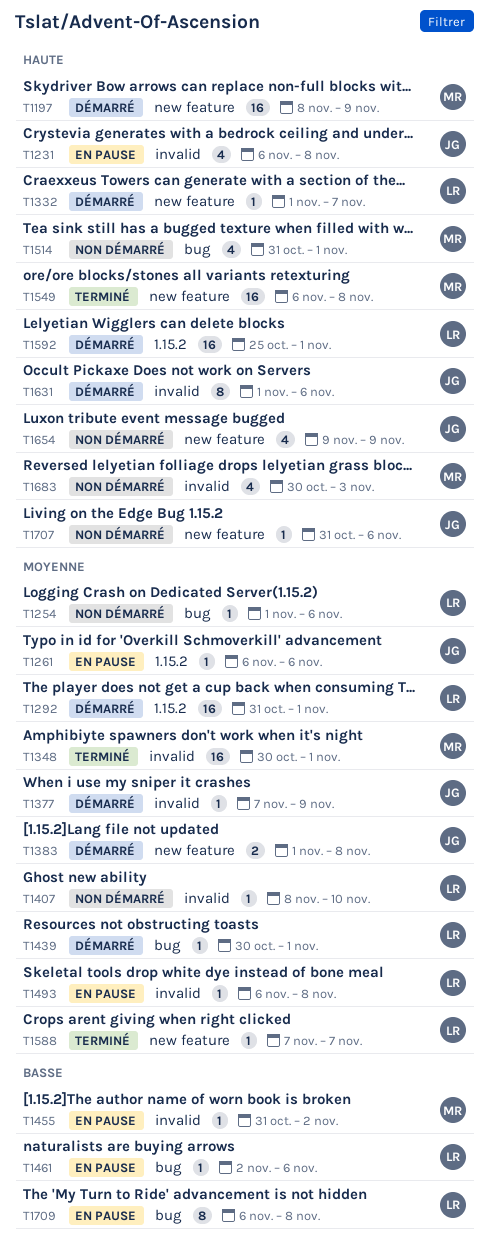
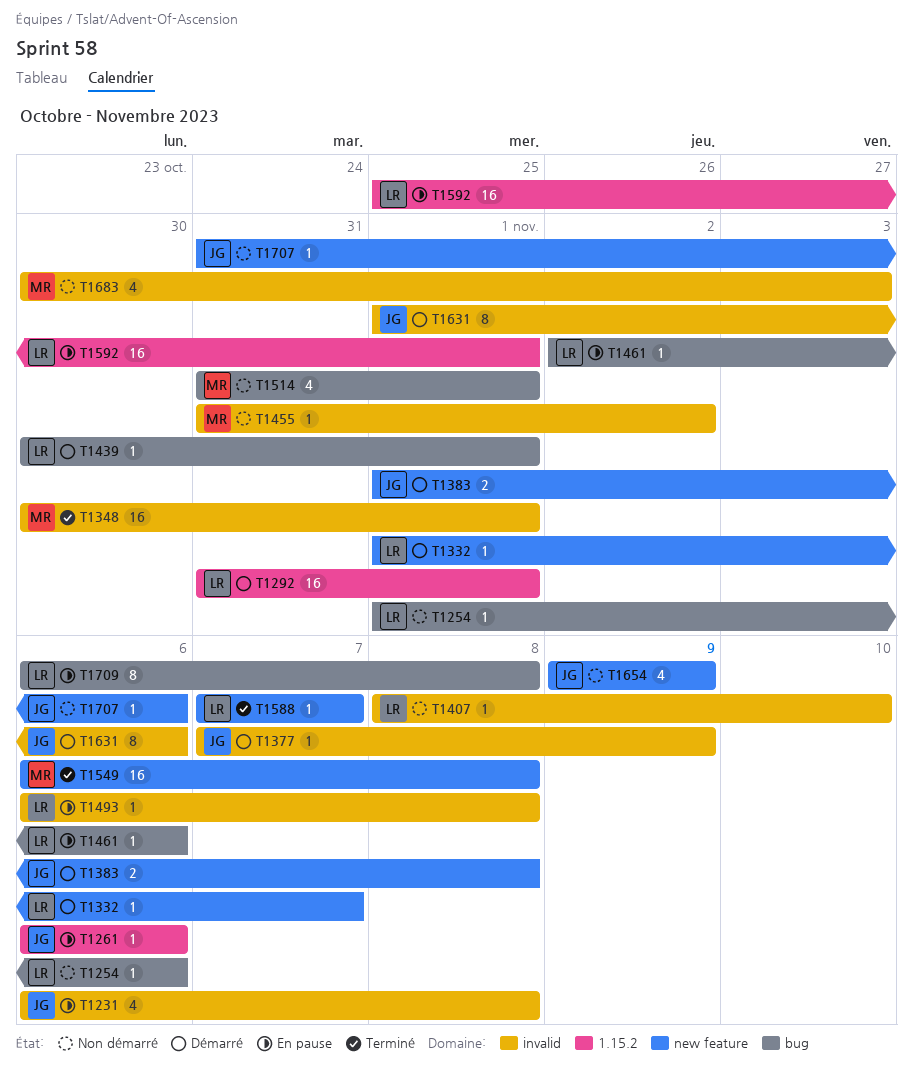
T1197: present -> none
T1455, status: En pause -> Non démarré
T1592, status: Démarré -> En pause

